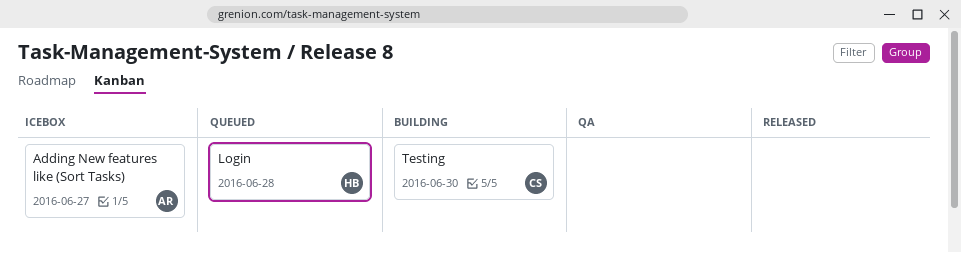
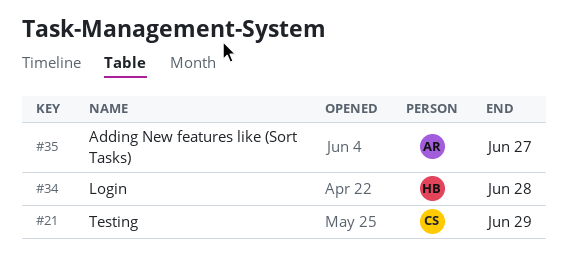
Testing, due: Jun 30 -> Jun 29

